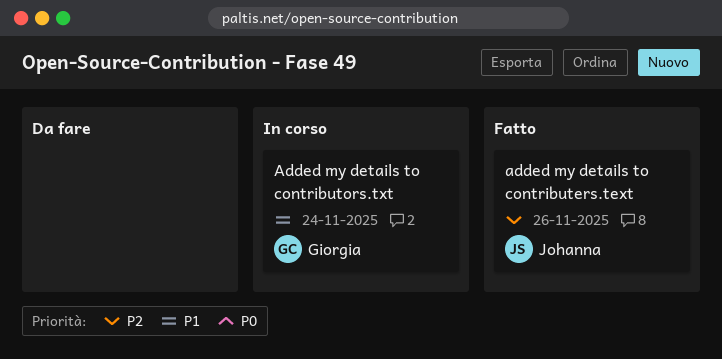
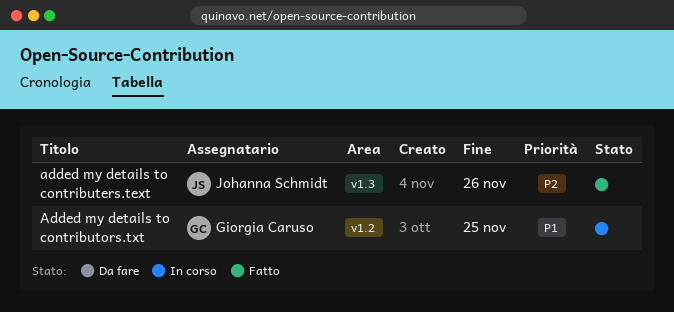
Added my details to contributors.txt, due: Nov 24 -> Nov 25

